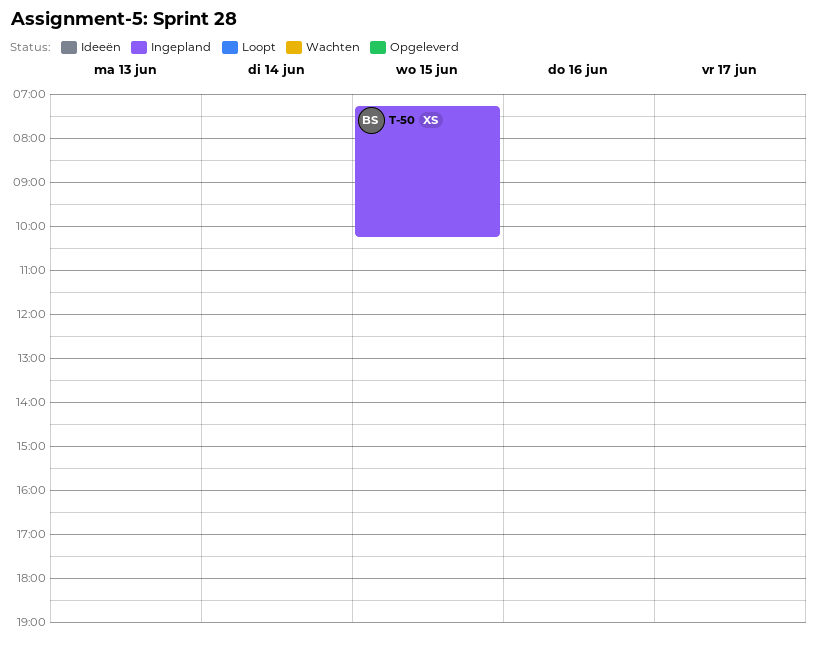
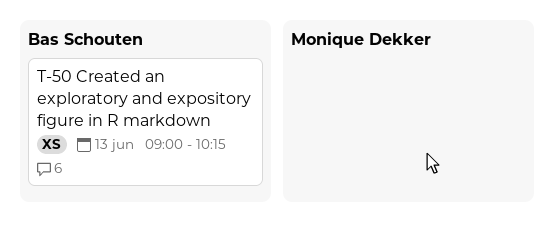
T-50, day: Jun 15 -> Jun 13
T-50, begins: 07:15 -> 09:00

